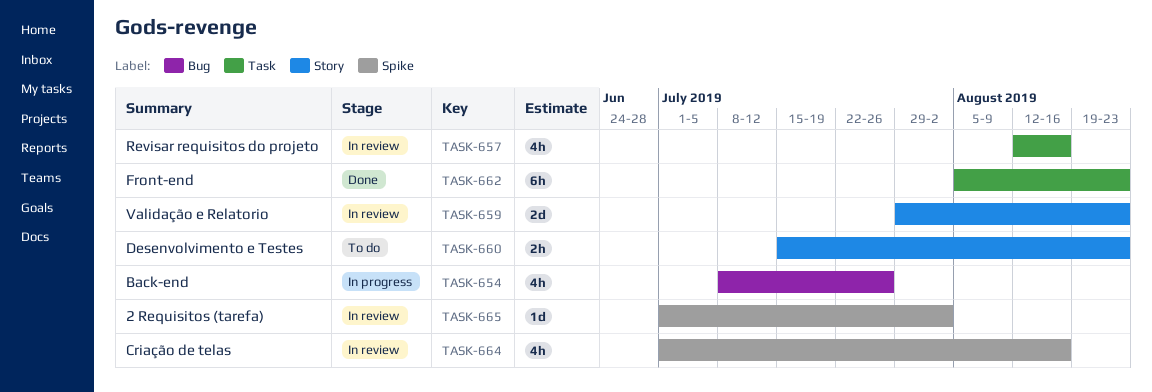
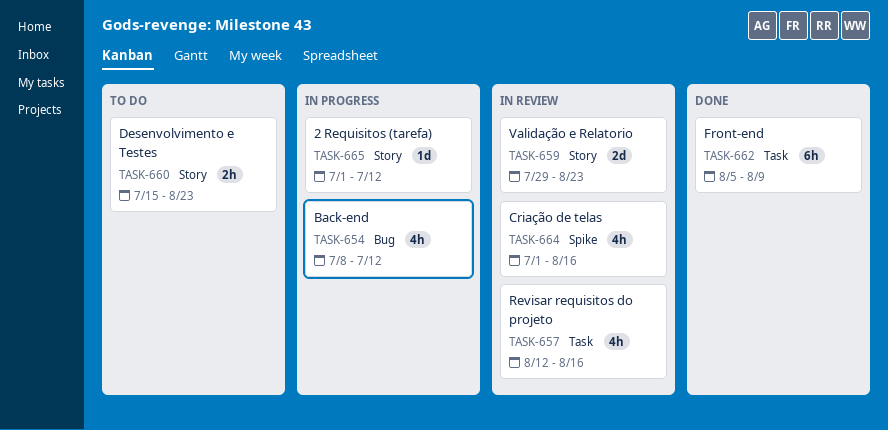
TASK-654, due: Jul 26 -> Jul 12
TASK-662, due: Aug 23 -> Aug 9
TASK-665, status: In review -> In progress
TASK-665, label: Spike -> Story
TASK-665, due: Aug 2 -> Jul 12

